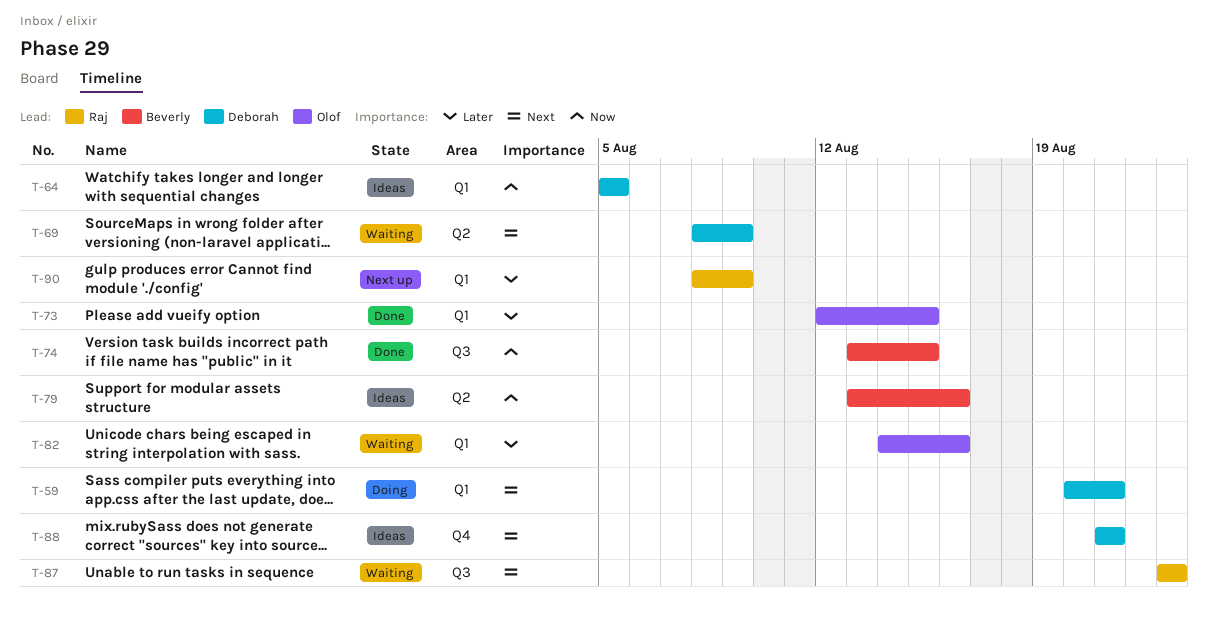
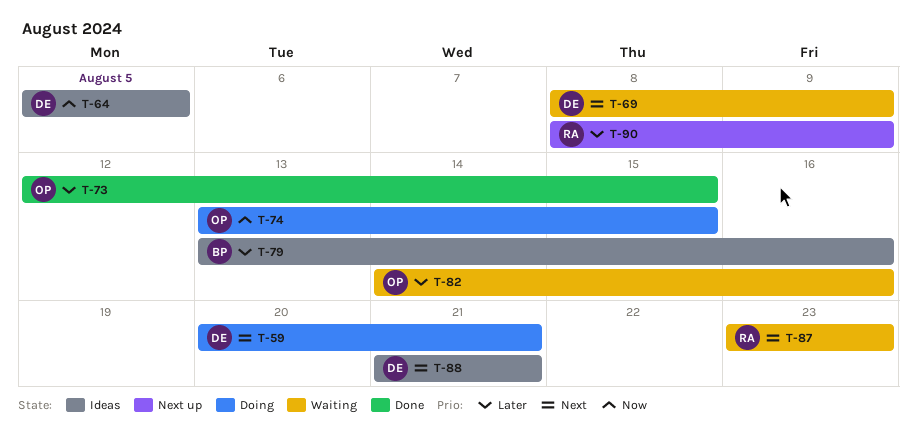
T-74, status: Done -> Doing
T-74, owner: Beverly -> Olof
T-79, priority: Now -> Later

